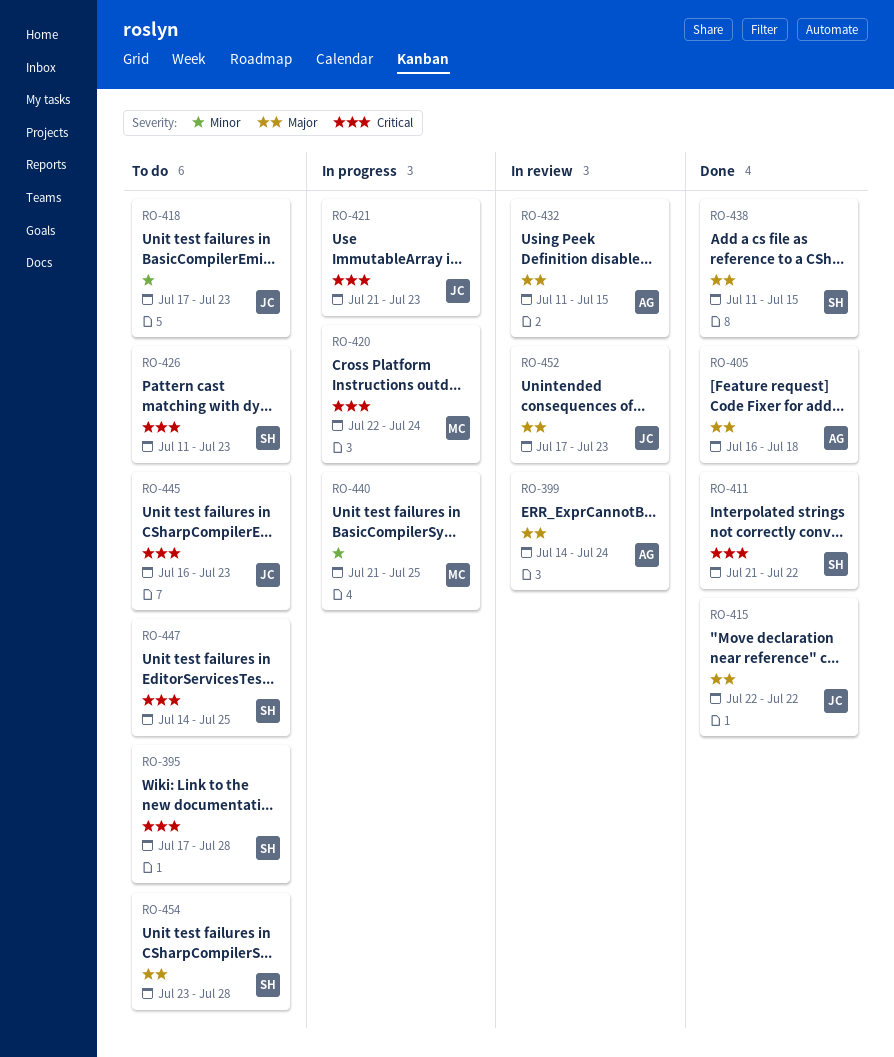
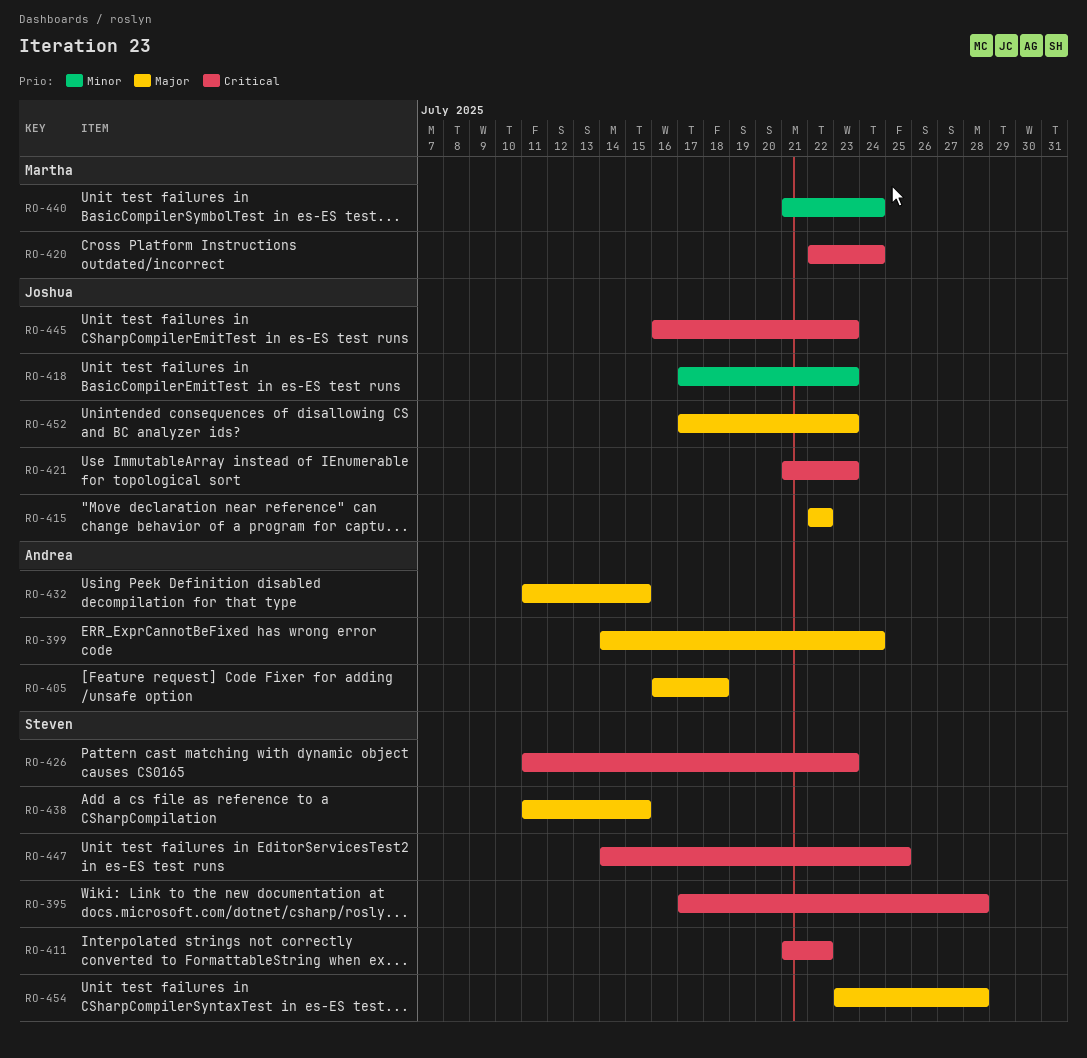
RO-440, due: Jul 25 -> Jul 24

